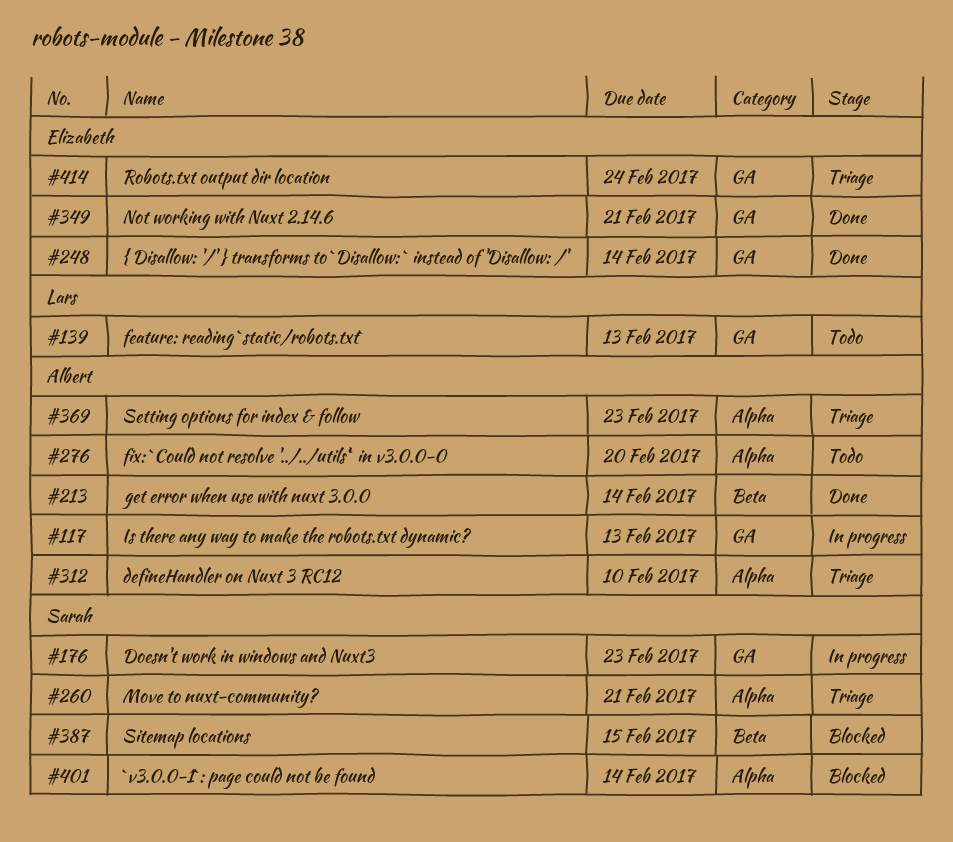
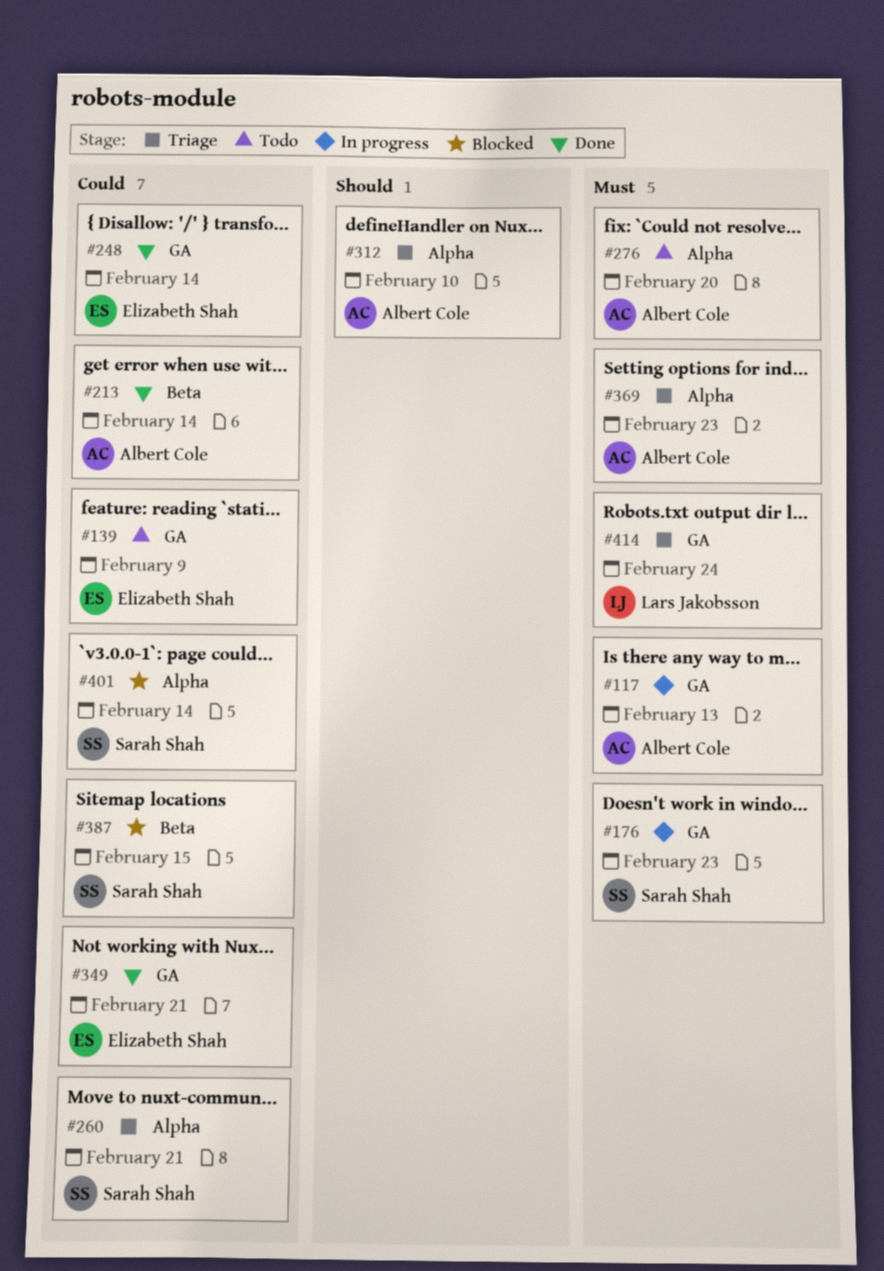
#139, owner: Lars Jakobsson -> Elizabeth Shah
#139, due: Feb 13 -> Feb 9
#414, owner: Elizabeth Shah -> Lars Jakobsson

